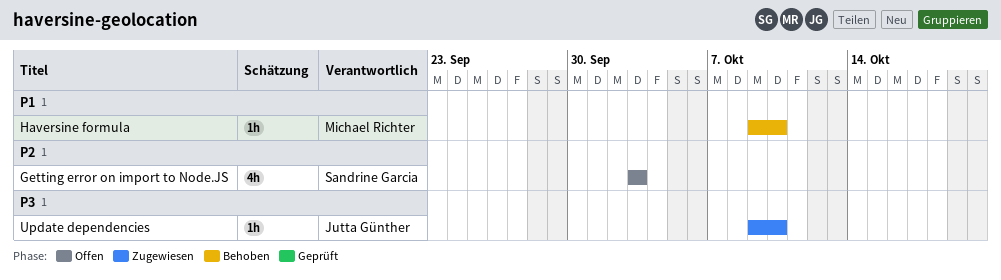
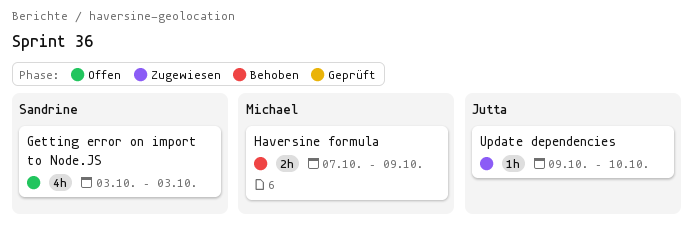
Haversine formula, estimate: 1h -> 2h
Haversine formula, start: Oct 9 -> Oct 7
Haversine formula, due: Oct 10 -> Oct 9

